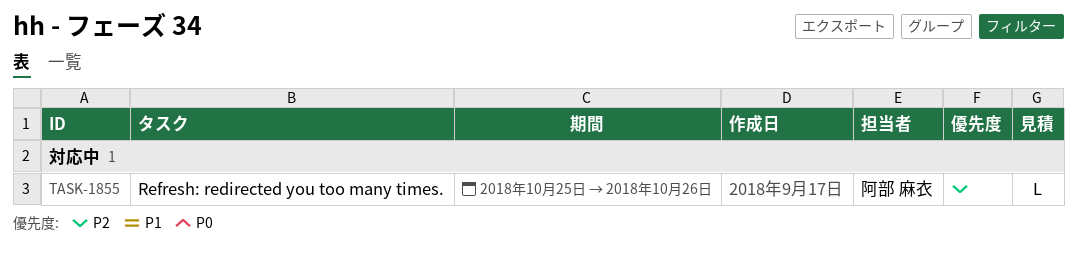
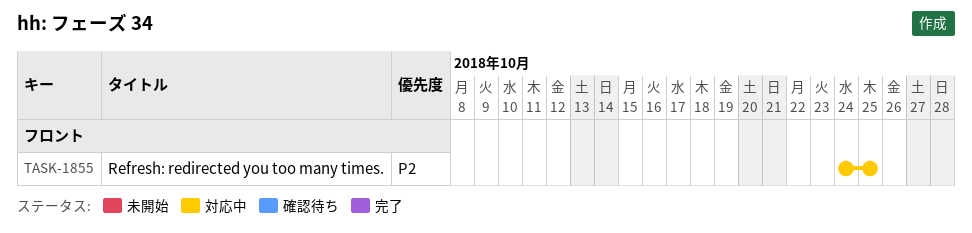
TASK-1855, start: Oct 25 -> Oct 24
TASK-1855, due: Oct 26 -> Oct 25

